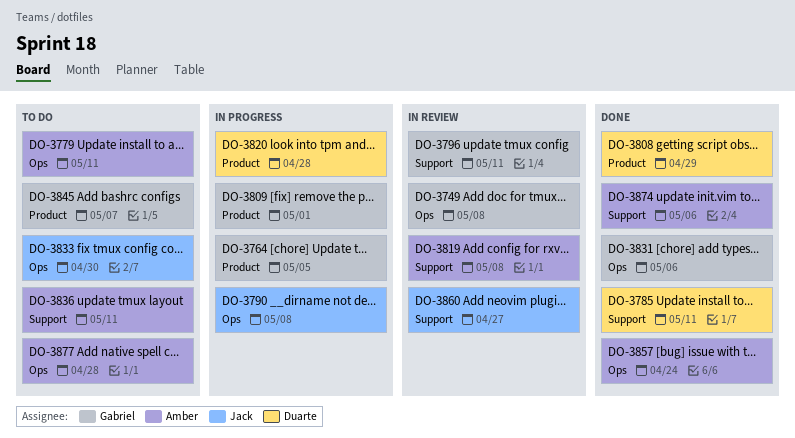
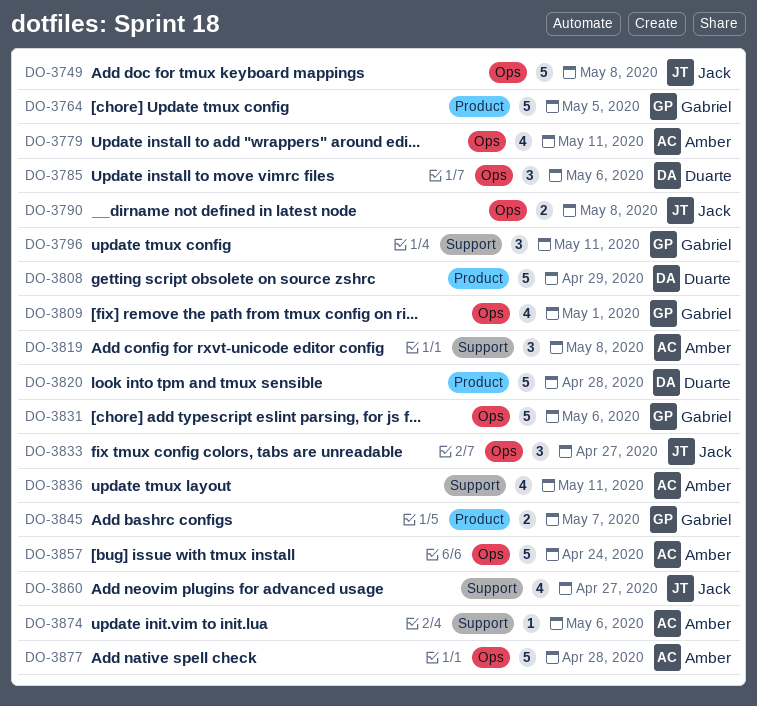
DO-3749, owner: Gabriel -> Jack
DO-3785, label: Support -> Ops
DO-3785, due: May 11 -> May 6
DO-3809, label: Product -> Ops
DO-3833, due: Apr 30 -> Apr 27

